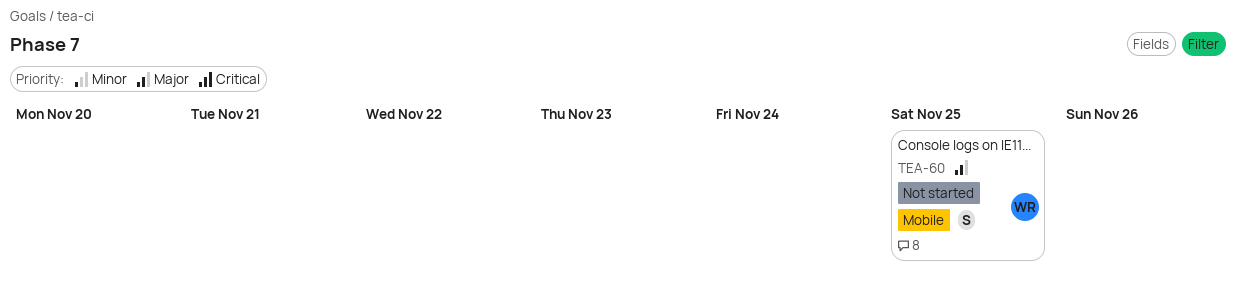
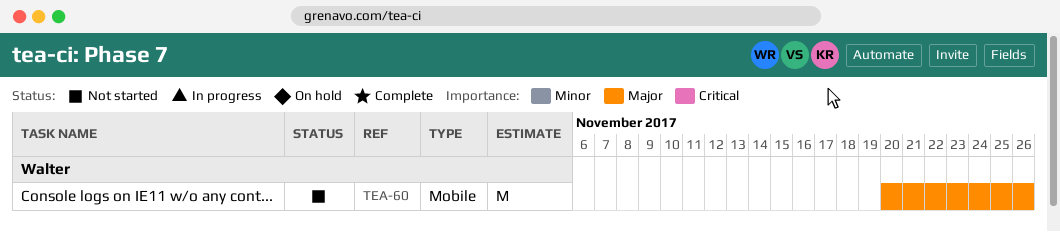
TEA-60, estimate: S -> M
TEA-60, due: Nov 25 -> Nov 26

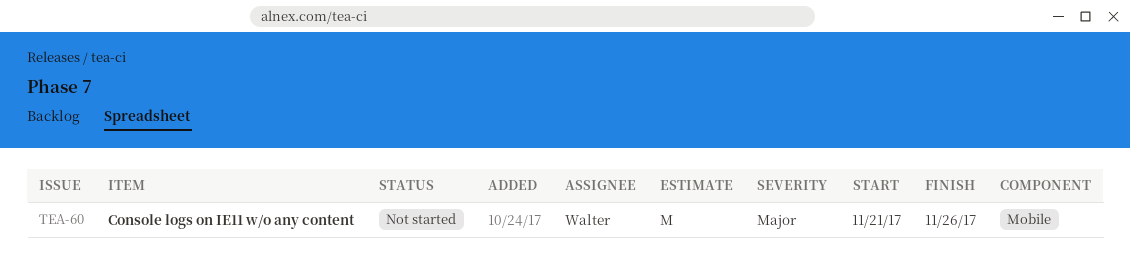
TEA-60, start: Nov 20 -> Nov 21

